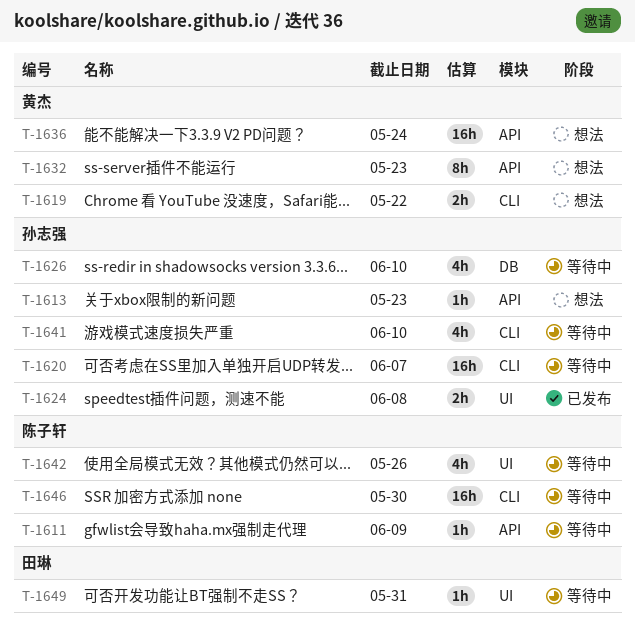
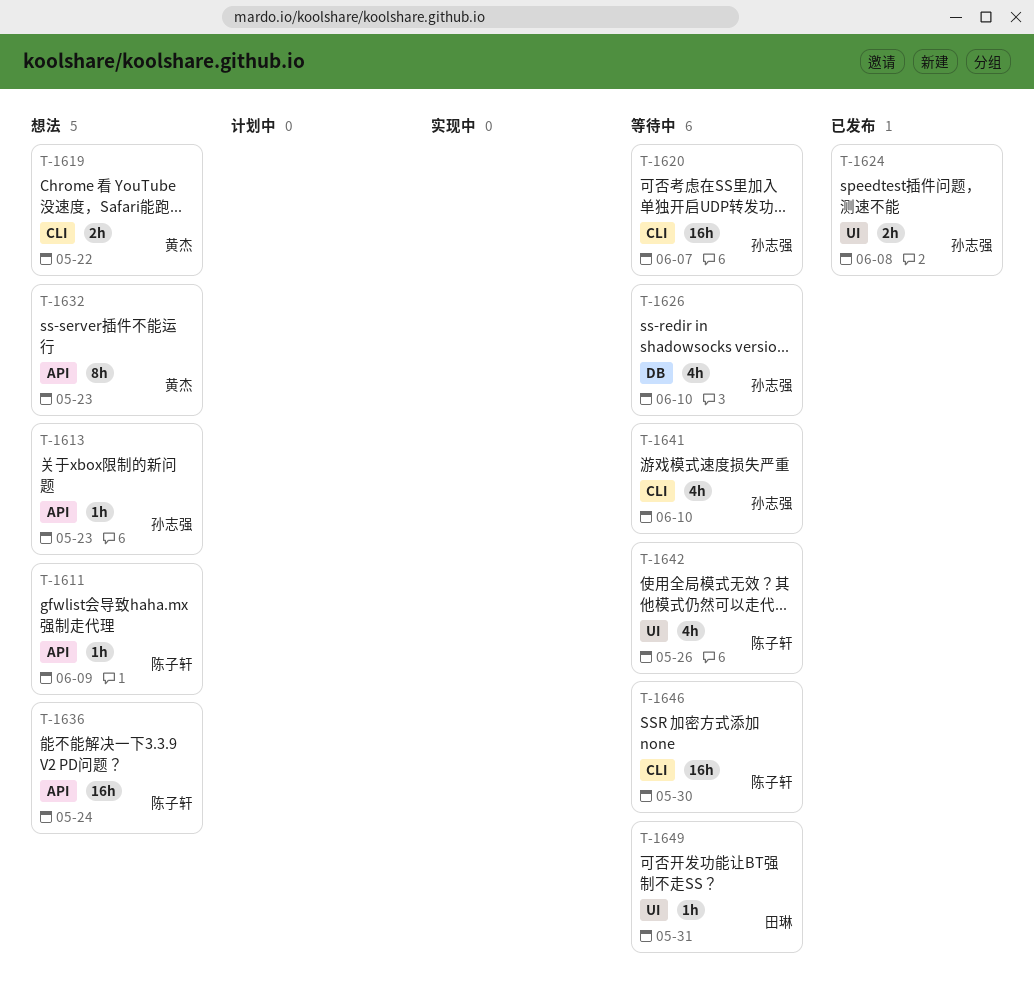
T-1611, status: 等待中 -> 想法
T-1636, owner: 黄杰 -> 陈子轩

